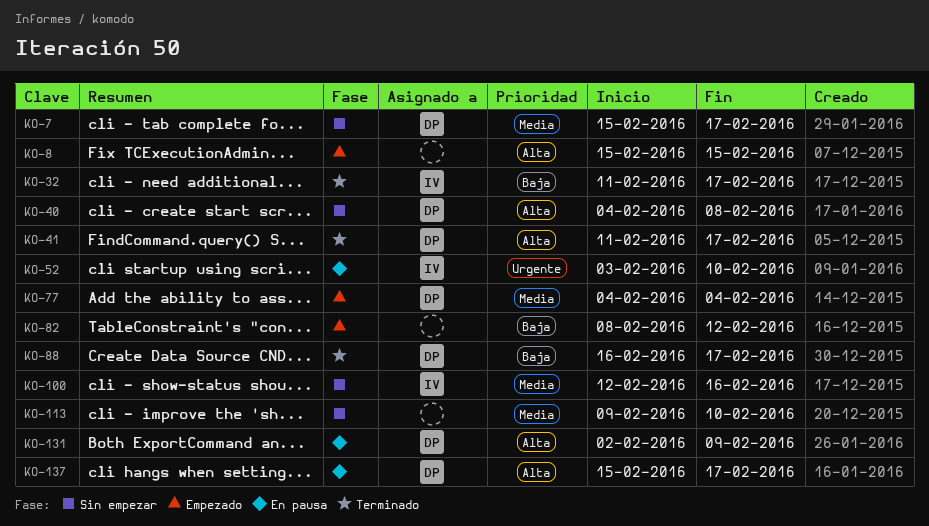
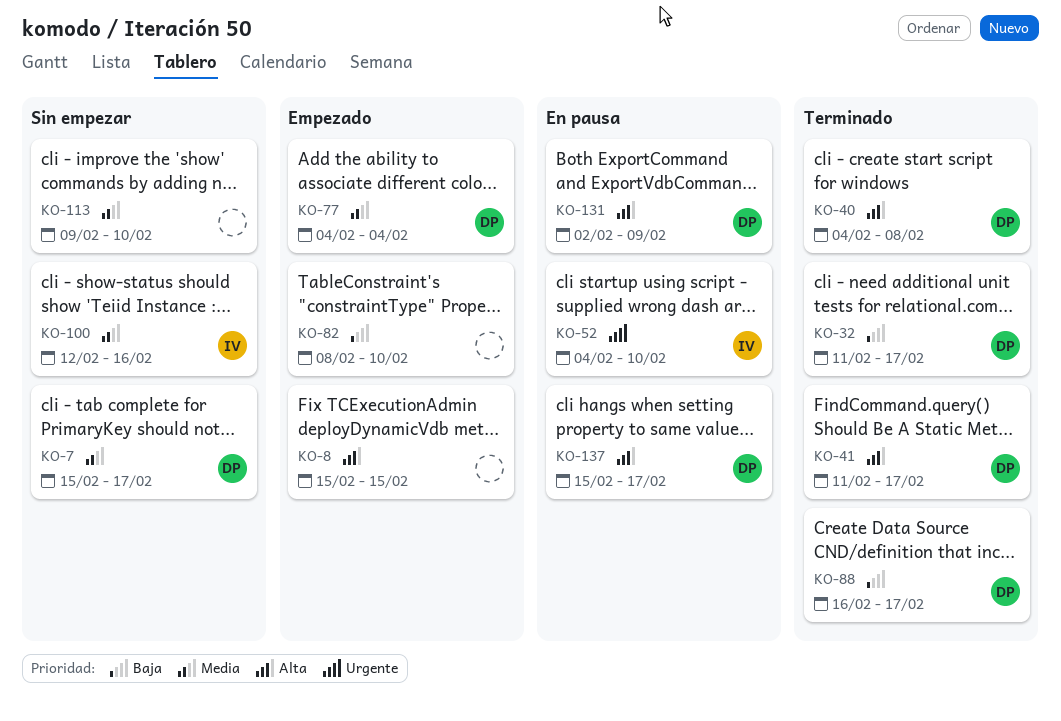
KO-32, owner: IV -> DP
KO-40, status: Sin empezar -> Terminado
KO-52, start: Feb 3 -> Feb 4
KO-82, due: Feb 12 -> Feb 10

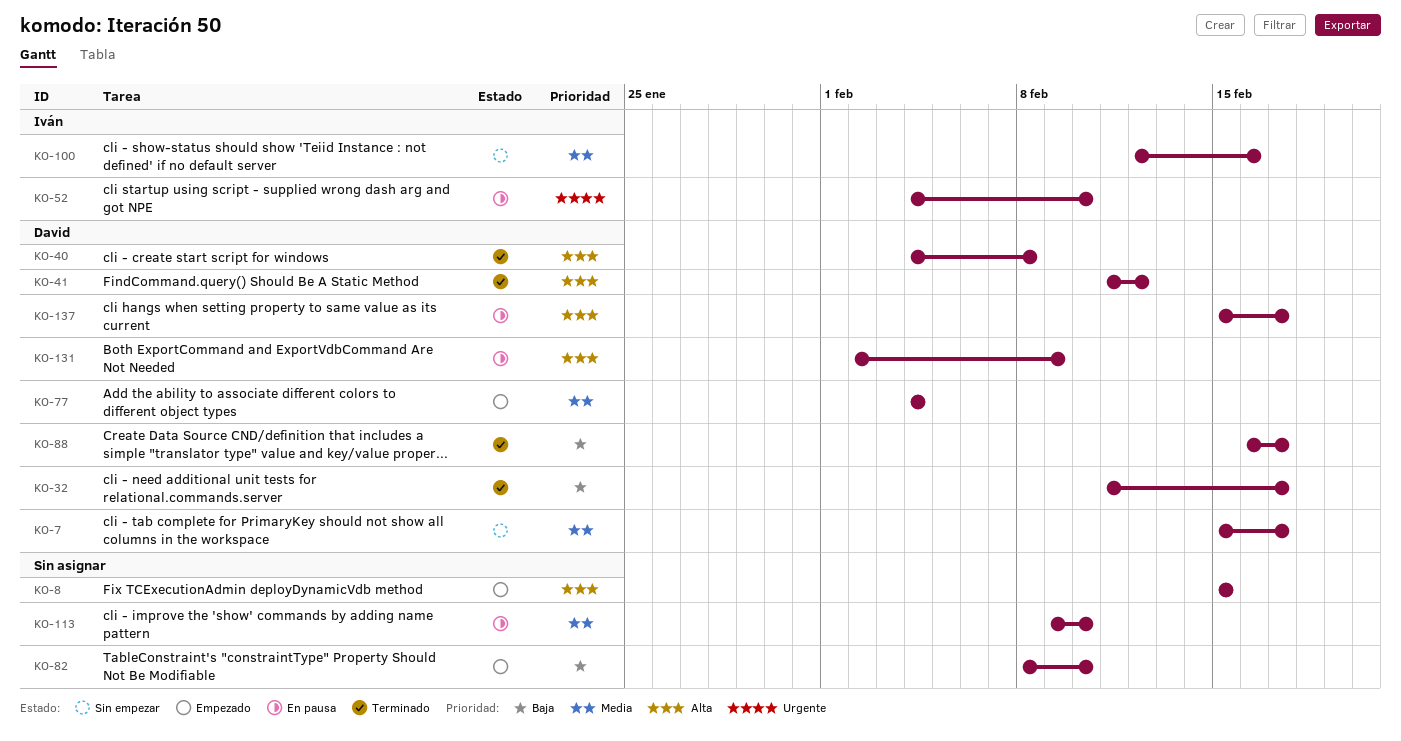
KO-41, due: Feb 17 -> Feb 12
KO-113, status: Sin empezar -> En pausa

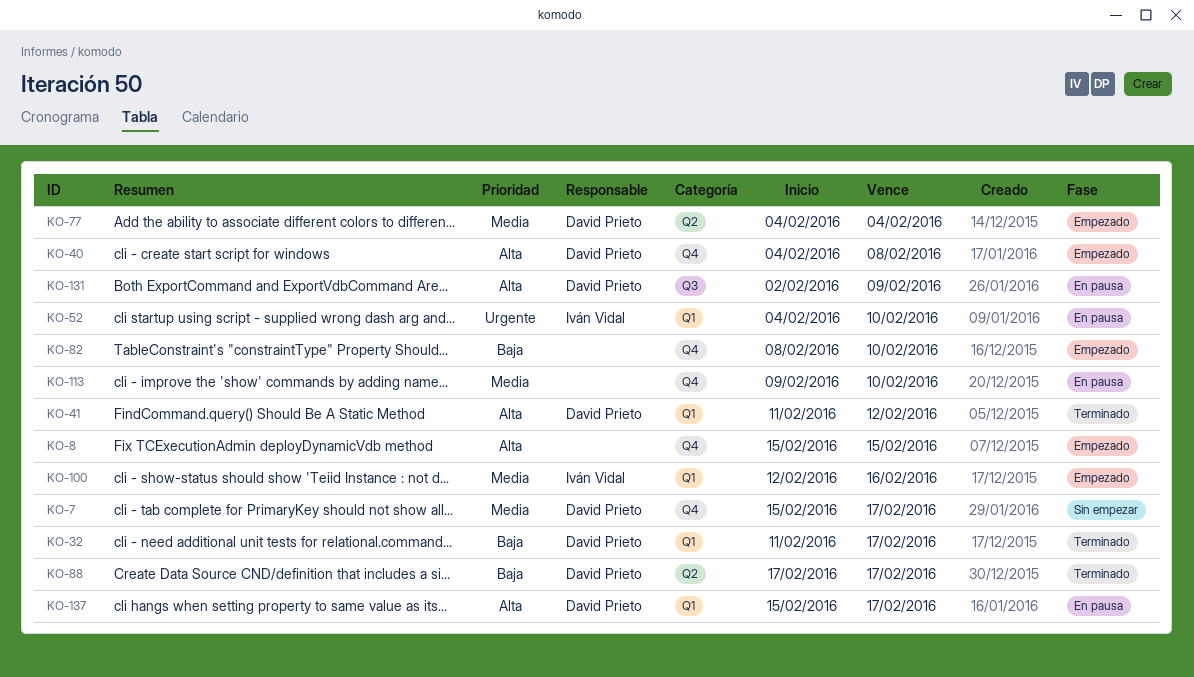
KO-40, status: Terminado -> Empezado
KO-88, start: Feb 16 -> Feb 17
KO-100, status: Sin empezar -> Empezado

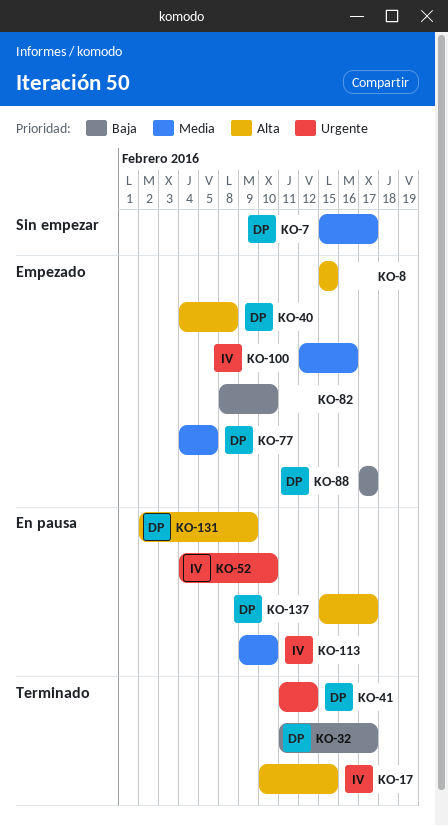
KO-17: none -> present
KO-41, priority: Alta -> Urgente
KO-77, due: Feb 4 -> Feb 5
KO-88, status: Terminado -> Empezado
KO-113, owner: none -> Iván Vidal

